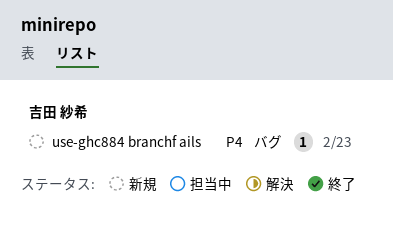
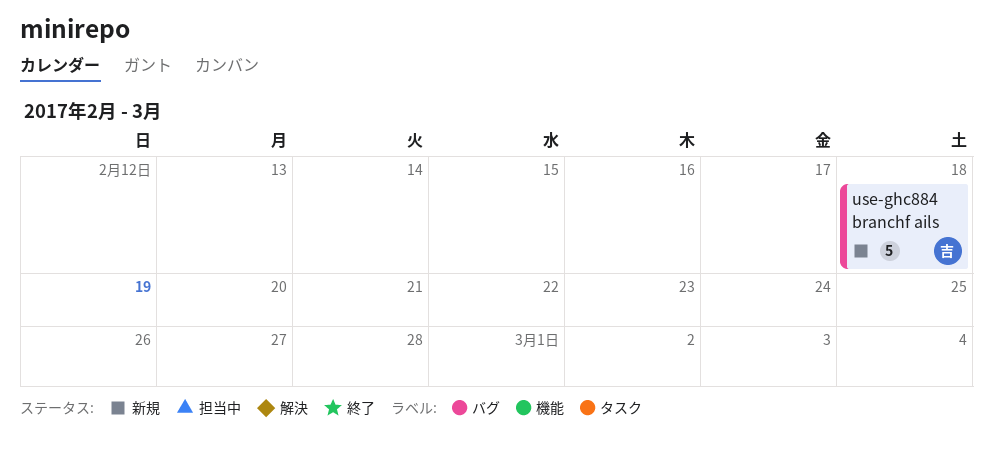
use-ghc884 branchf ails, estimate: 1 -> 5
use-ghc884 branchf ails, due: Feb 23 -> Feb 18

